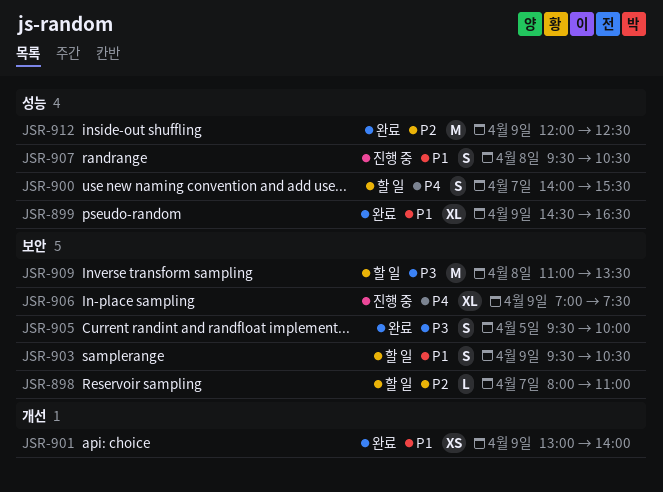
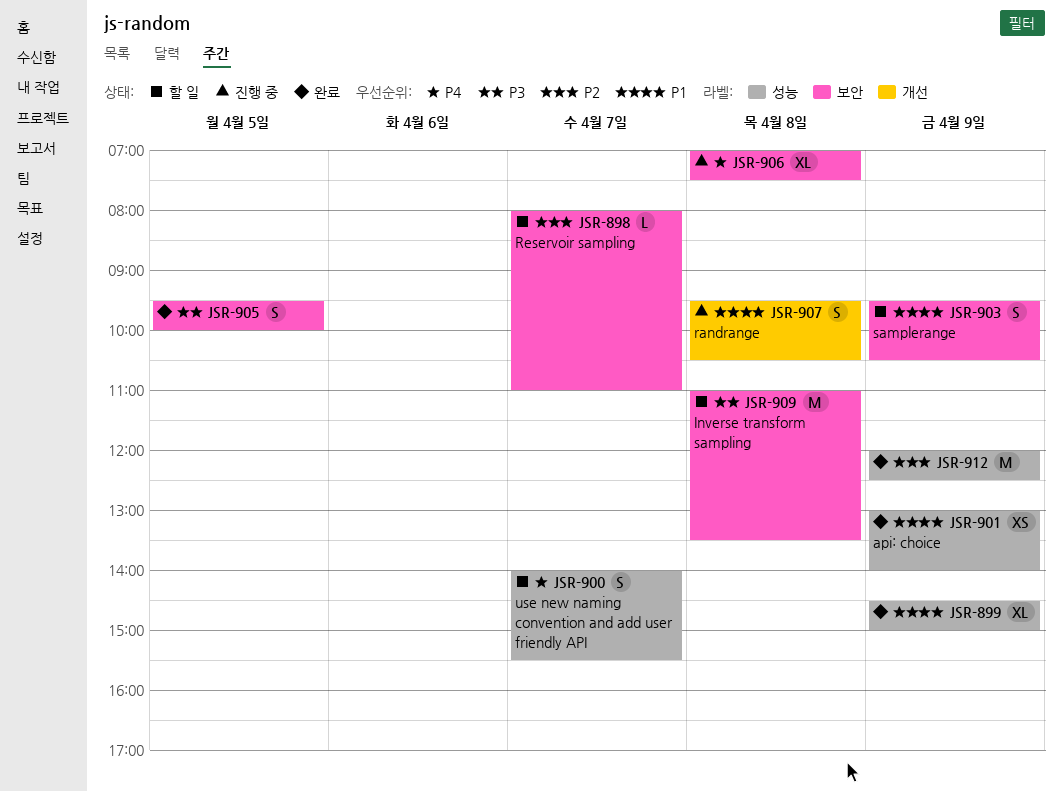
JSR-899, ends: 16:30 -> 15:00
JSR-901, label: 개선 -> 성능
JSR-906, day: Apr 9 -> Apr 8
JSR-907, label: 성능 -> 개선

